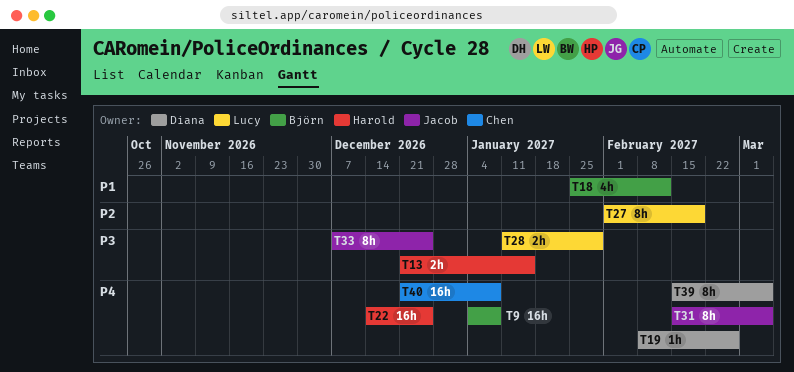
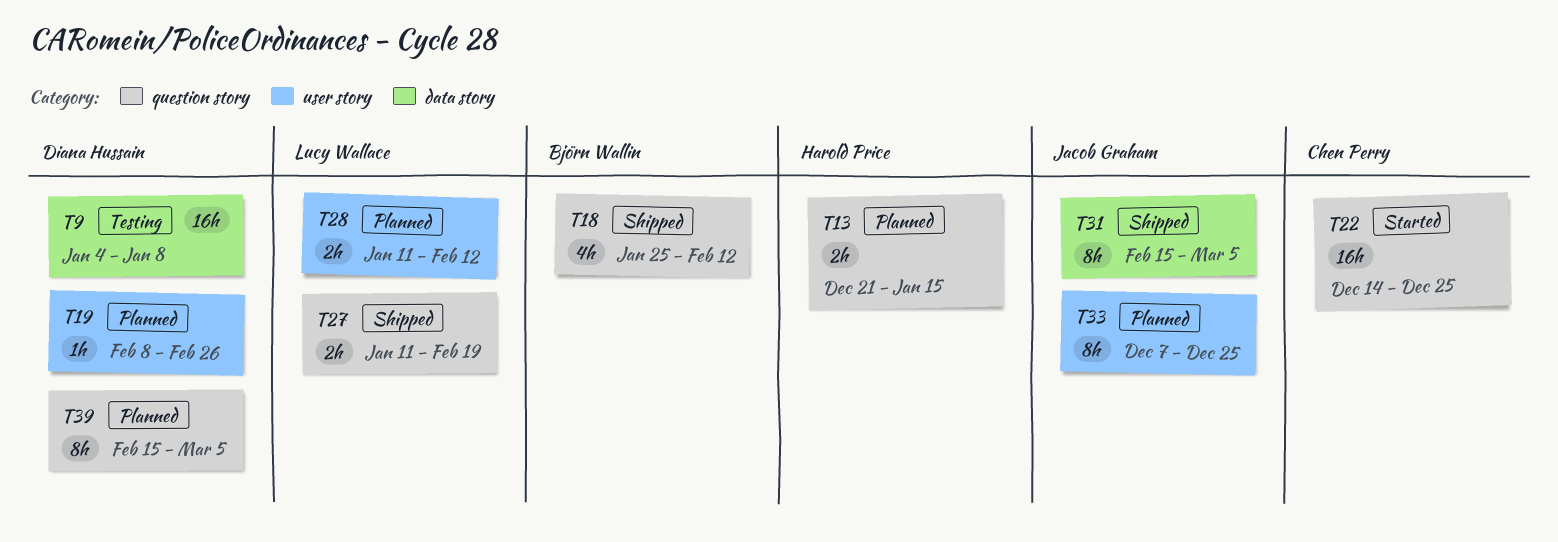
T9, owner: Björn Wallin -> Diana Hussain
T22, owner: Harold Price -> Chen Perry
T27, estimate: 8h -> 2h
T27, start: Feb 1 -> Jan 11
T28, due: Jan 29 -> Feb 12
T40: present -> none

